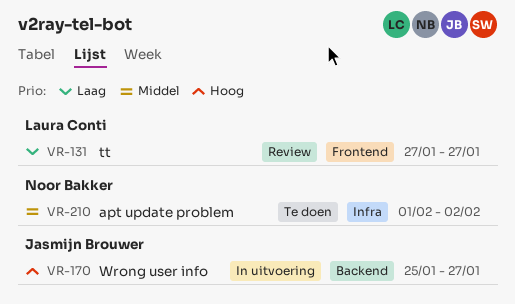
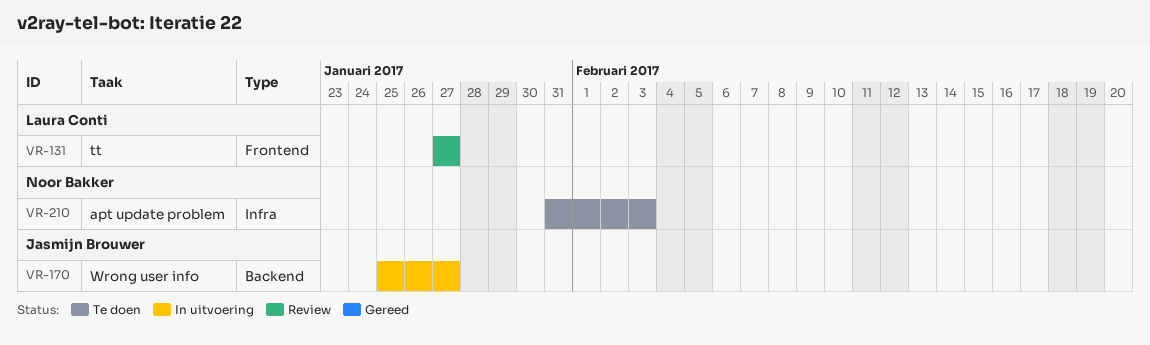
VR-210, start: Feb 1 -> Jan 31
VR-210, due: Feb 2 -> Feb 3

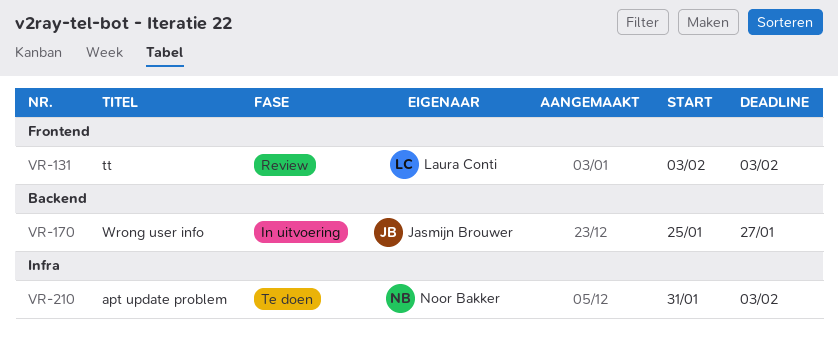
VR-131, start: Jan 27 -> Feb 3
VR-131, due: Jan 27 -> Feb 3

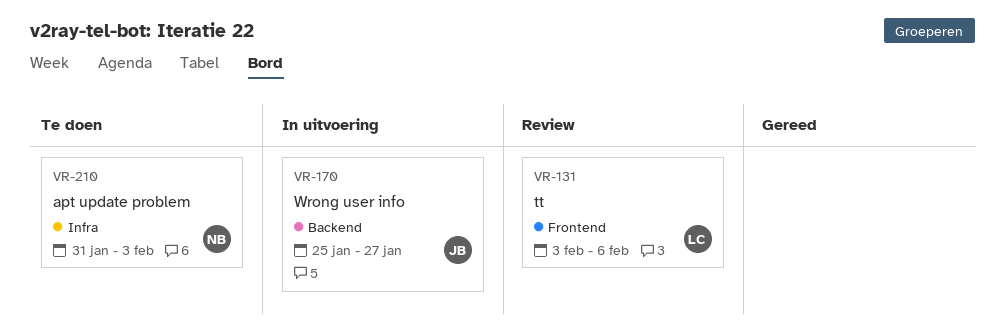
VR-131, due: Feb 3 -> Feb 6

